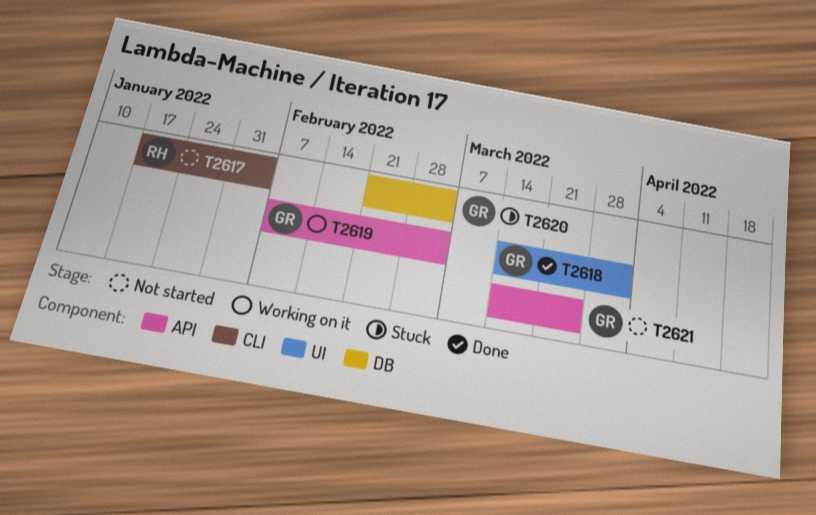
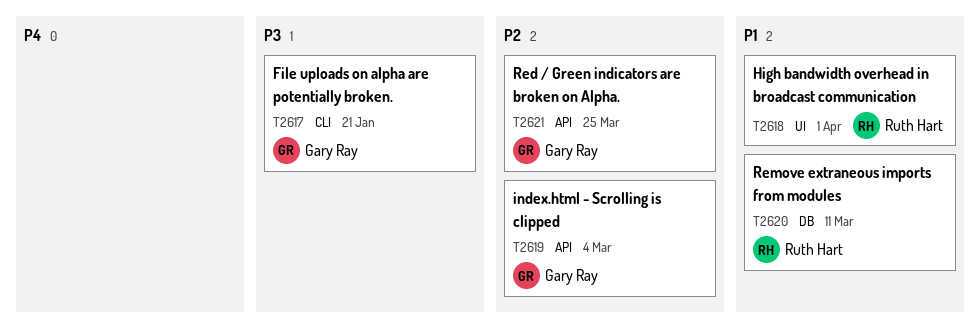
T2617, owner: Ruth Hart -> Gary Ray
T2617, due: Feb 4 -> Jan 21
T2618, owner: Gary Ray -> Ruth Hart
T2620, owner: Gary Ray -> Ruth Hart
T2620, due: Mar 4 -> Mar 11

